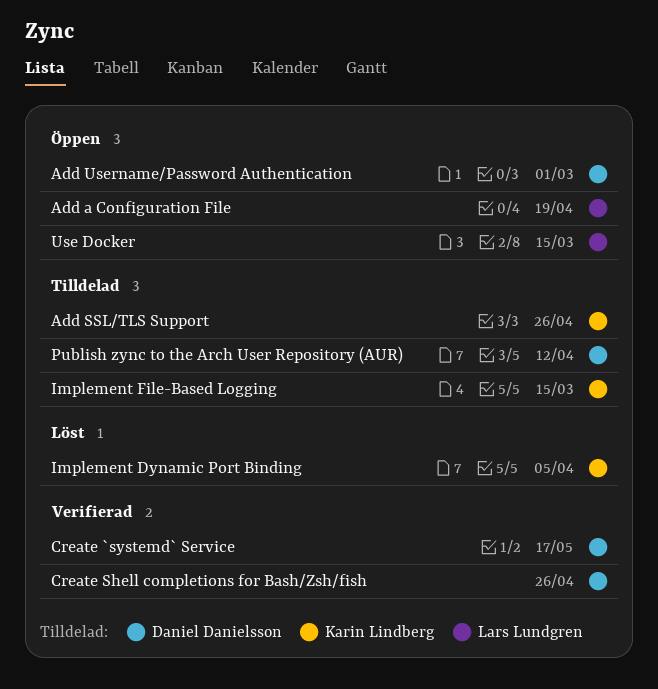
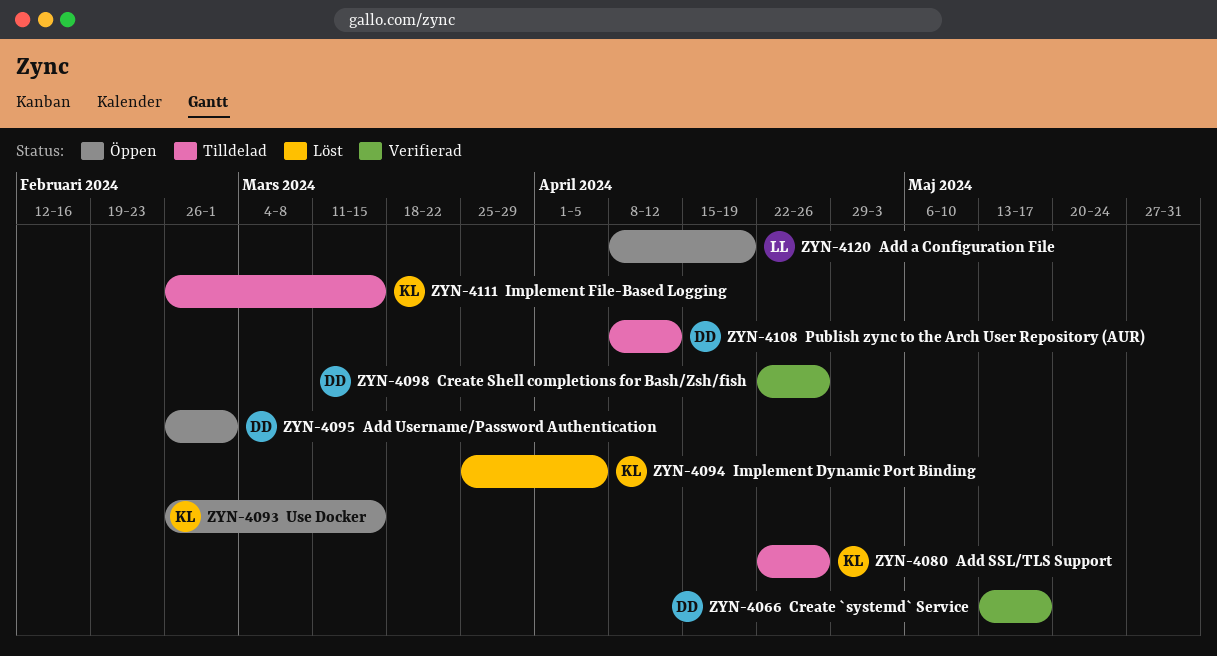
Use Docker, owner: Lars Lundgren -> Karin Lindberg

